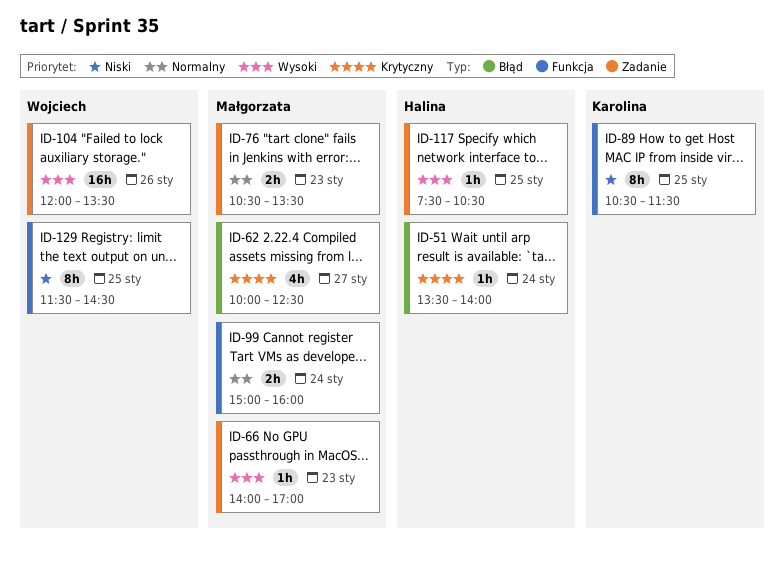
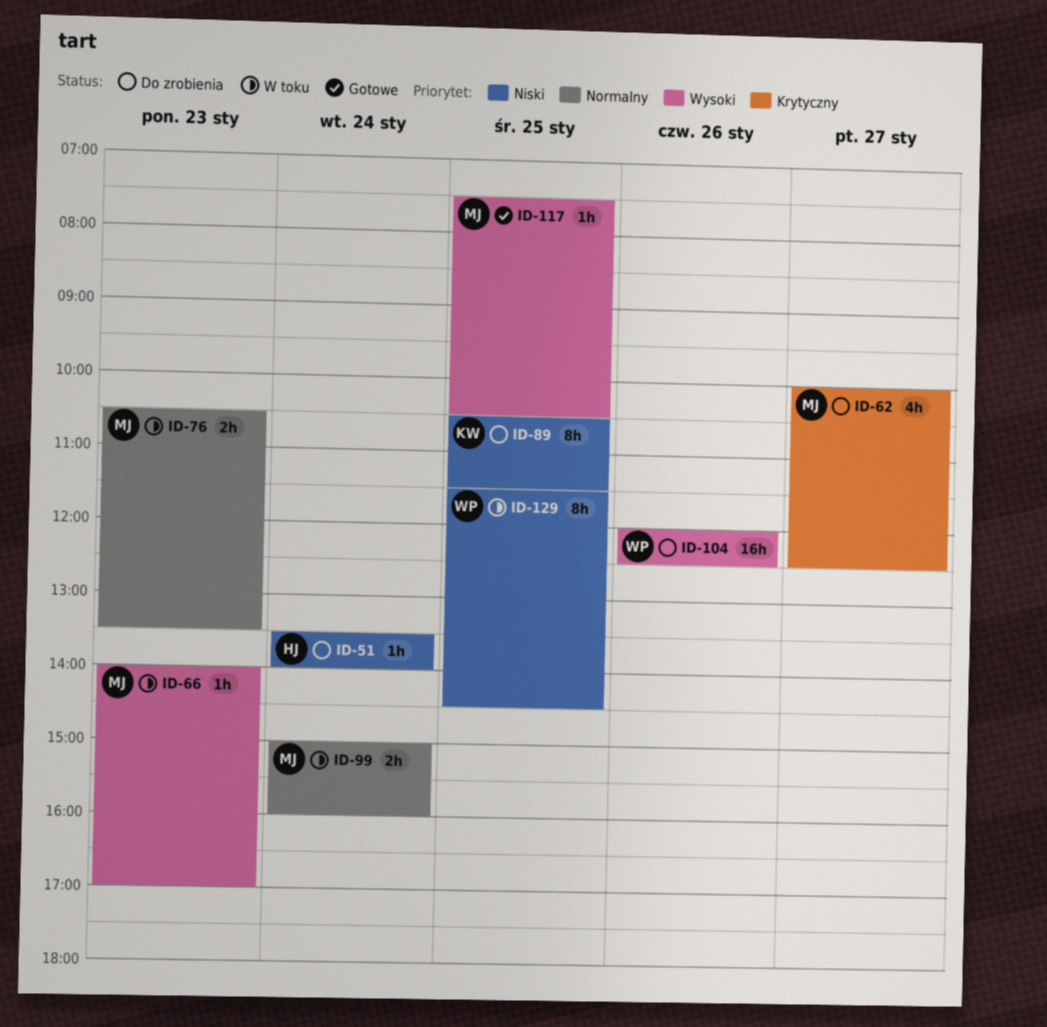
ID-51, priority: Krytyczny -> Niski
ID-104, ends: 13:30 -> 12:30
ID-117, owner: Halina -> Małgorzata

